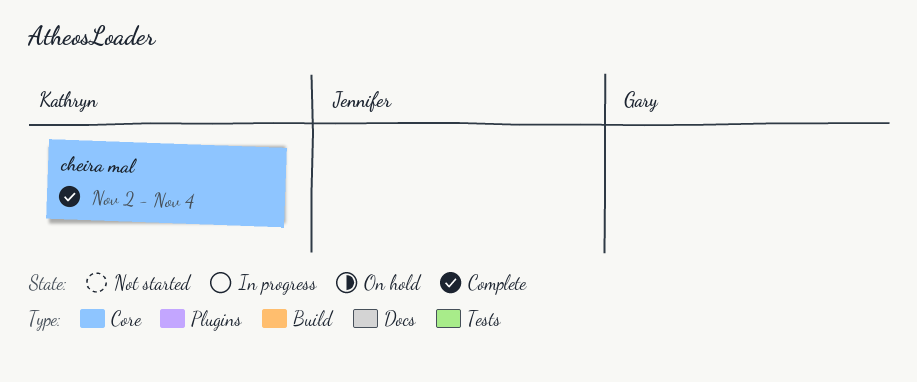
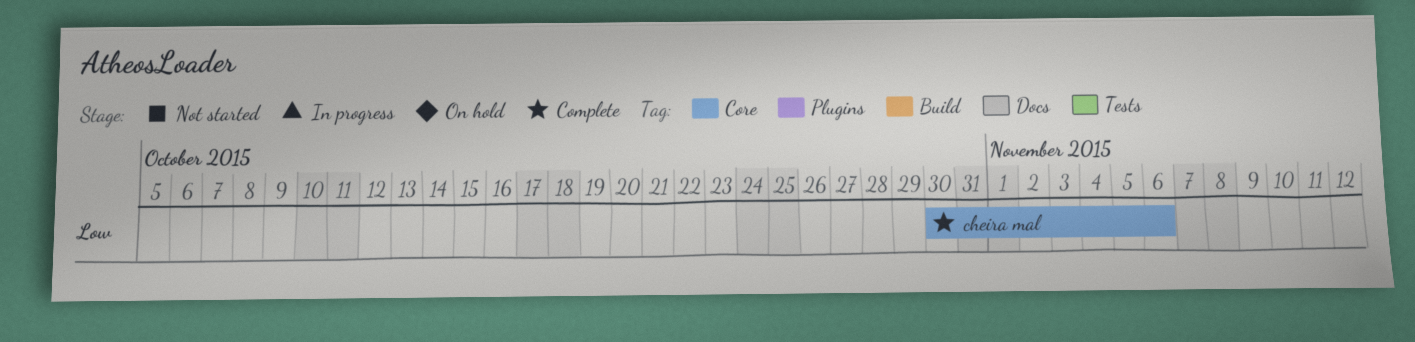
cheira mal, start: Nov 2 -> Oct 30
cheira mal, due: Nov 4 -> Nov 6

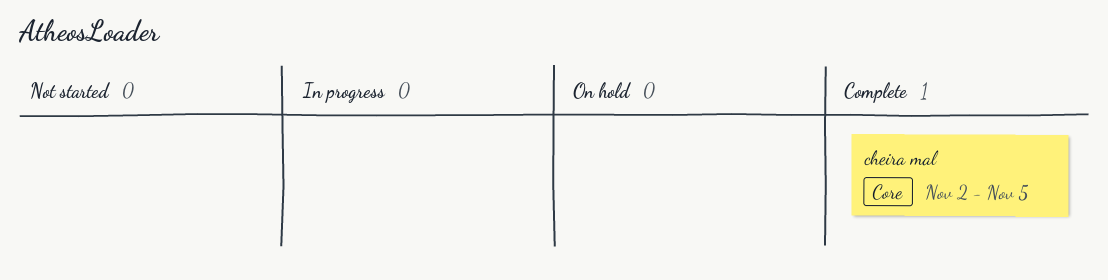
cheira mal, start: Oct 30 -> Nov 2
cheira mal, due: Nov 6 -> Nov 5

